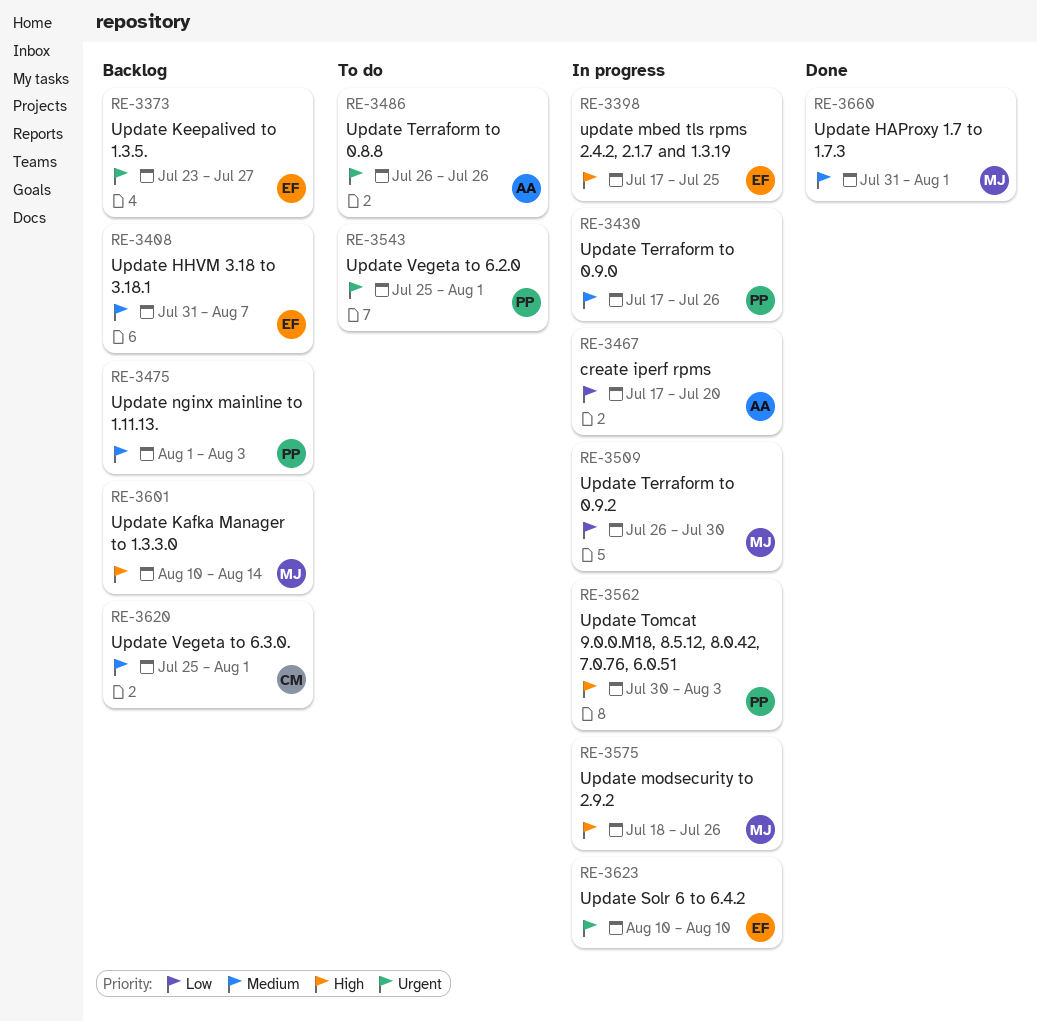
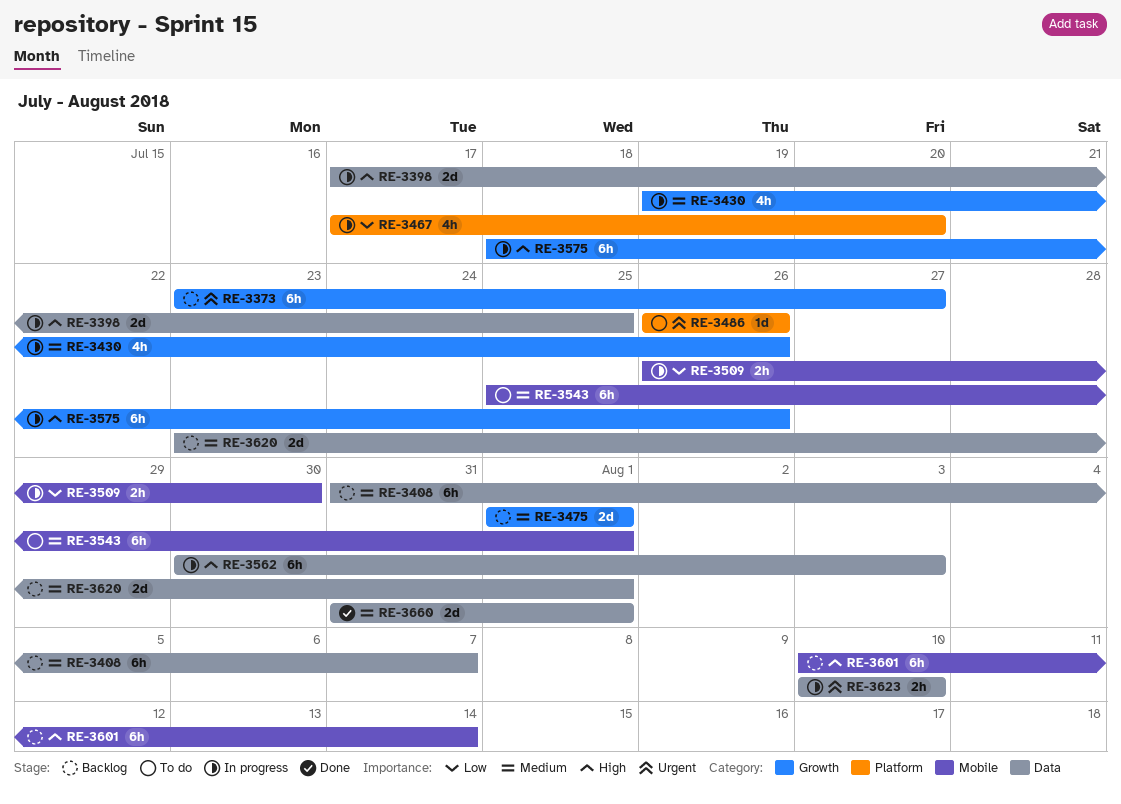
RE-3430, start: Jul 17 -> Jul 19
RE-3475, due: Aug 3 -> Aug 1
RE-3543, priority: Urgent -> Medium
RE-3620, start: Jul 25 -> Jul 23

